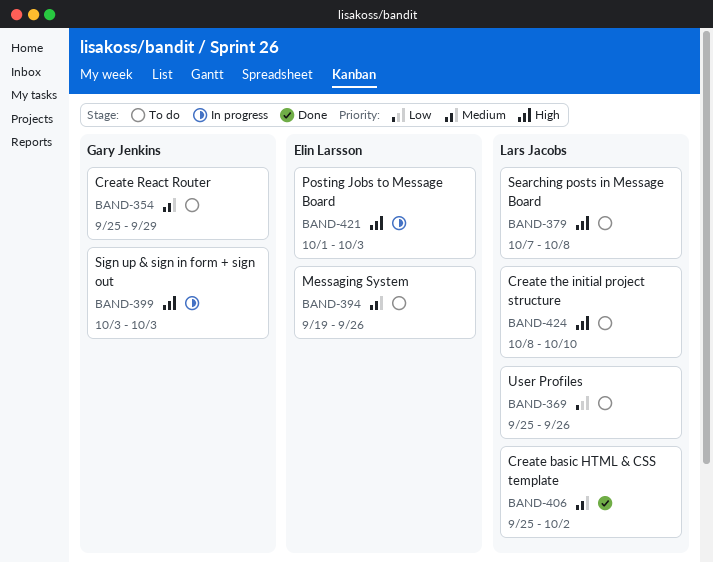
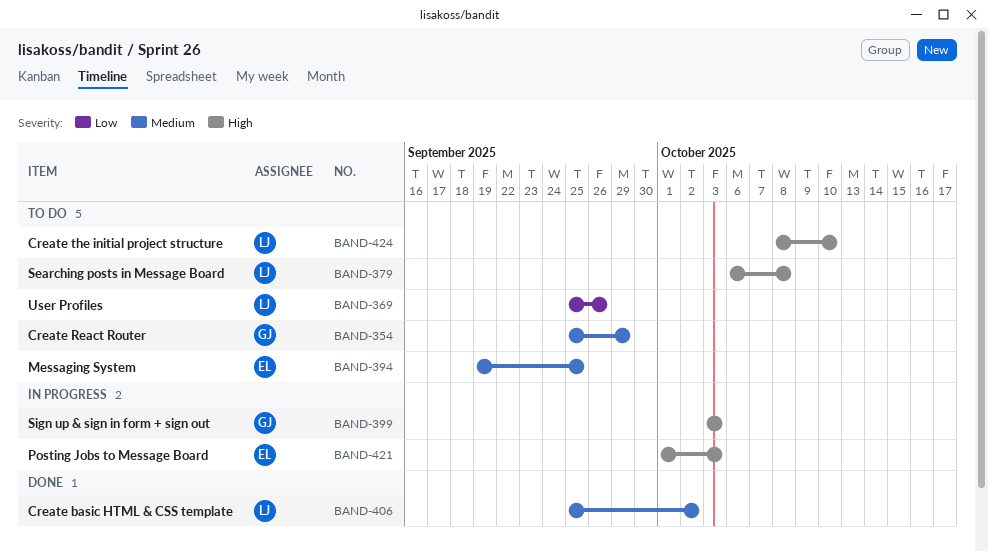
BAND-379, start: Oct 7 -> Oct 6
BAND-394, due: Sep 26 -> Sep 25

